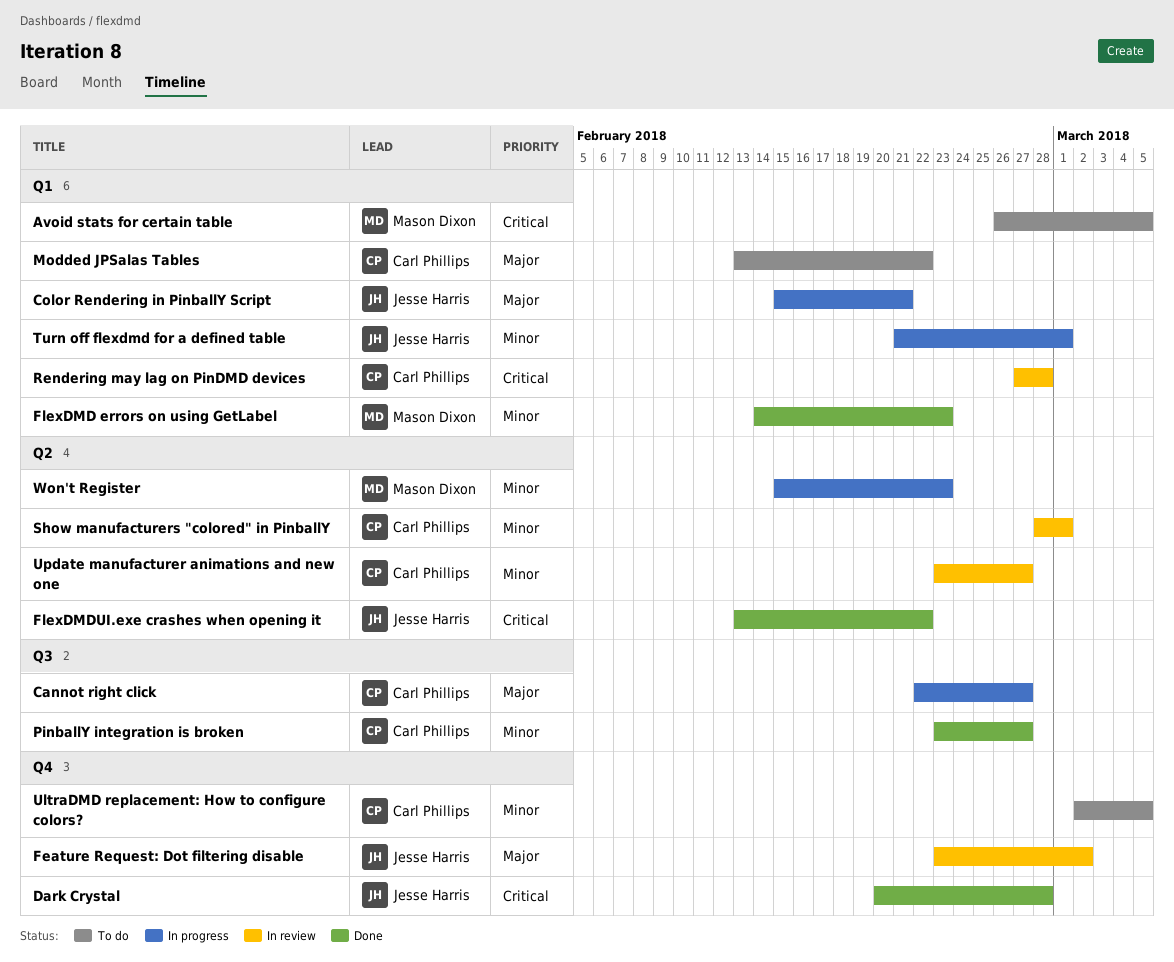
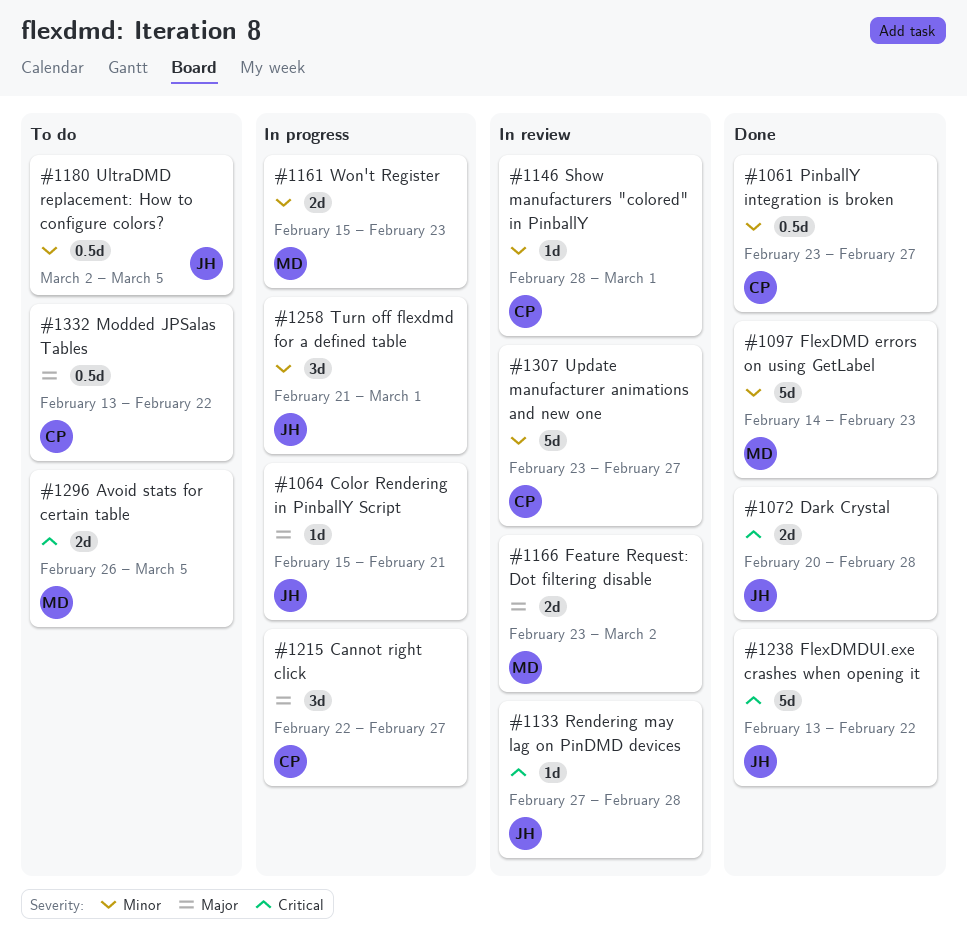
Feature Request: Dot filtering disable, owner: Jesse Harris -> Mason Dixon
Rendering may lag on PinDMD devices, owner: Carl Phillips -> Jesse Harris
UltraDMD replacement: How to configure colors?, owner: Carl Phillips -> Jesse Harris

